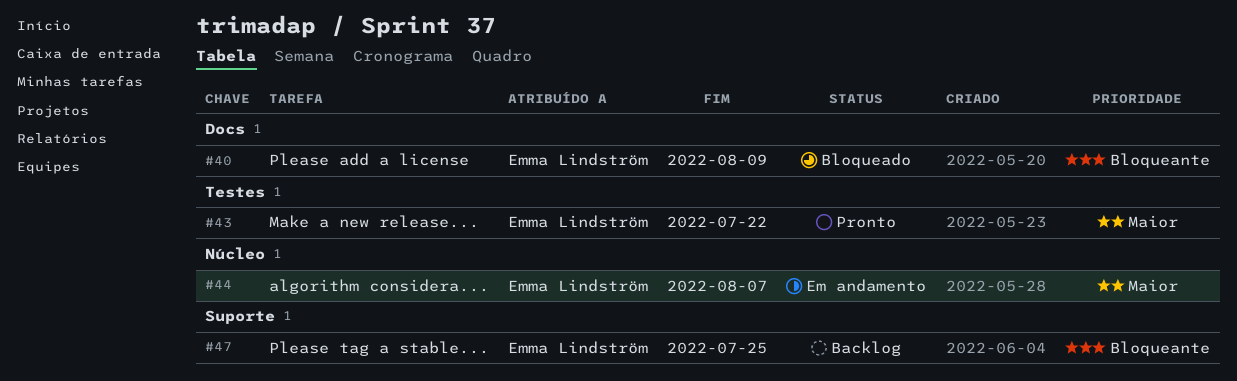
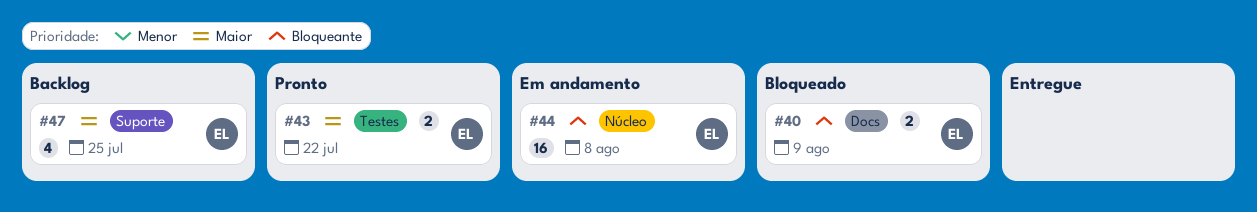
#44, priority: Maior -> Bloqueante
#44, due: Aug 7 -> Aug 8
#47, priority: Bloqueante -> Maior

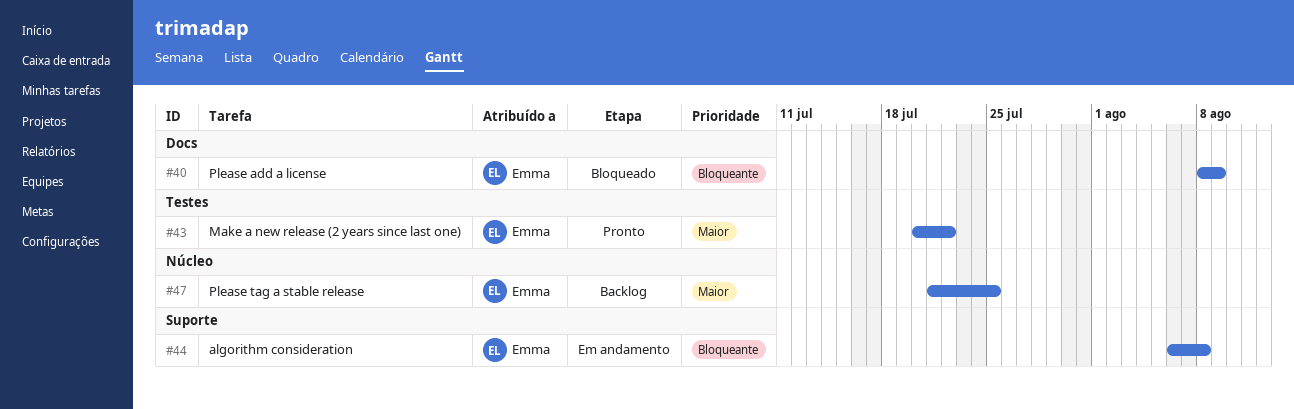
#44, label: Núcleo -> Suporte
#47, label: Suporte -> Núcleo

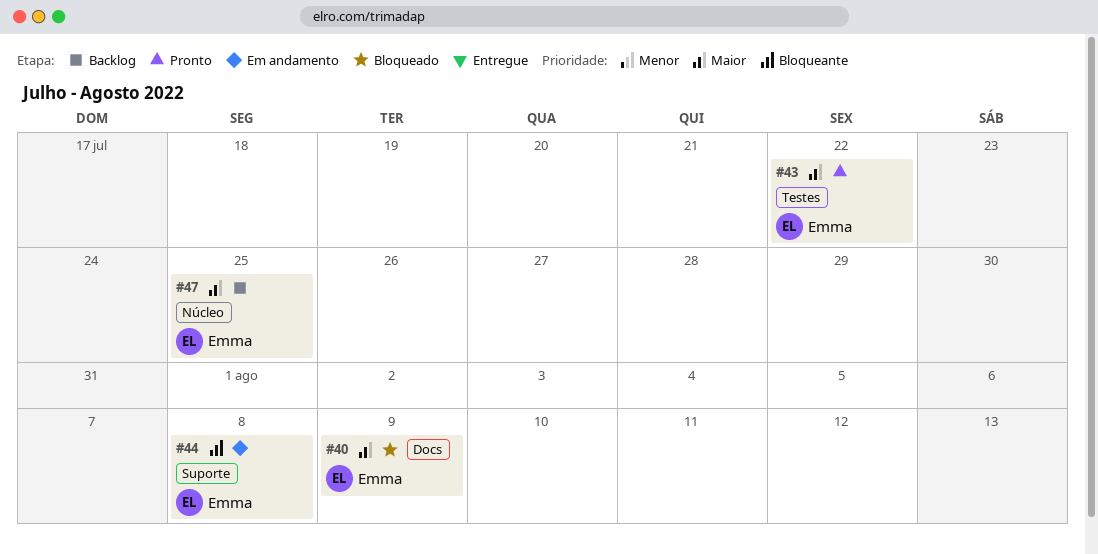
#40, priority: Bloqueante -> Maior

